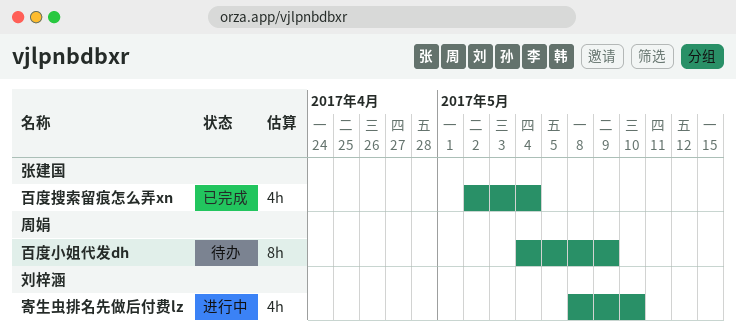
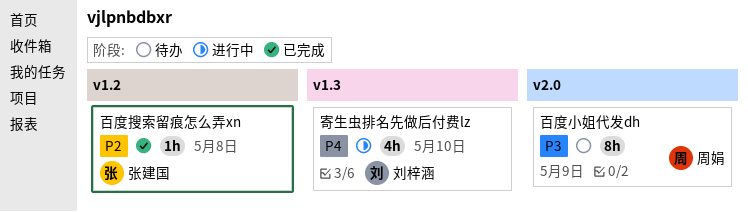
百度搜索留痕怎么弄xn, estimate: 4h -> 1h
百度搜索留痕怎么弄xn, due: May 4 -> May 8

